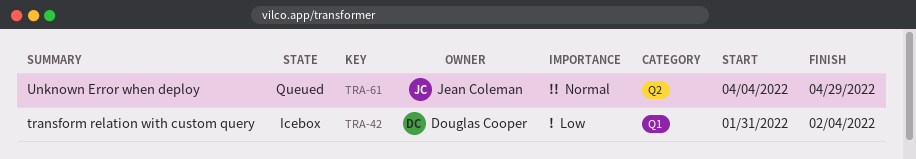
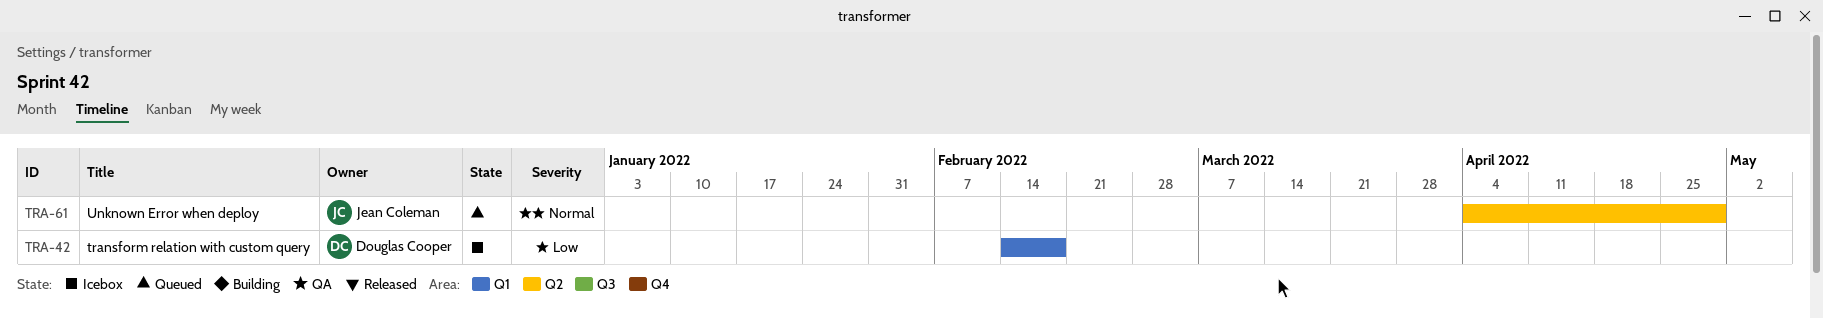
TRA-42, start: Jan 31 -> Feb 14
TRA-42, due: Feb 4 -> Feb 18

